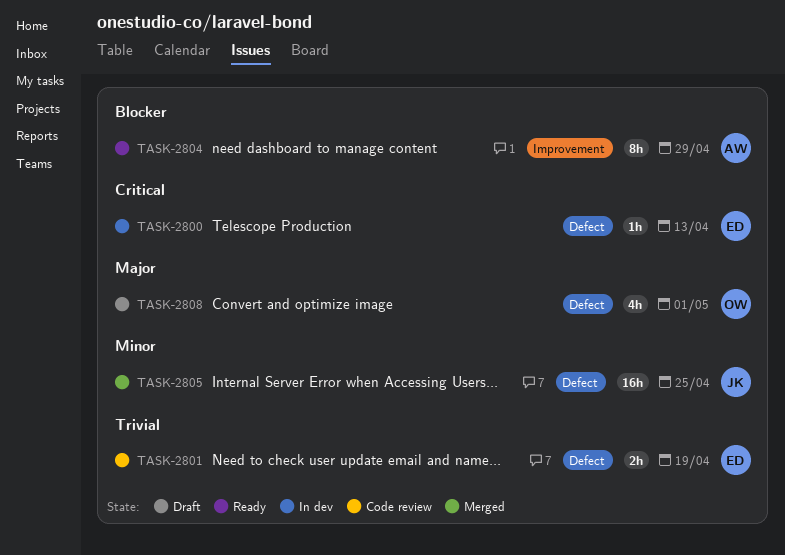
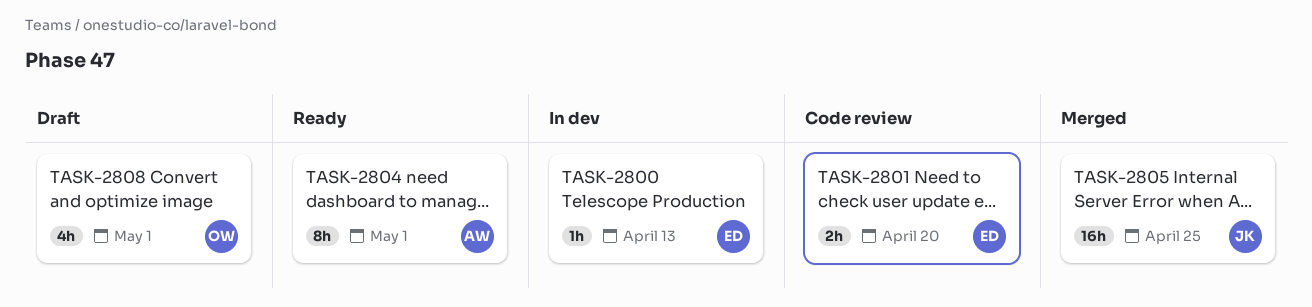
TASK-2801, due: Apr 19 -> Apr 20
TASK-2804, due: Apr 29 -> May 1

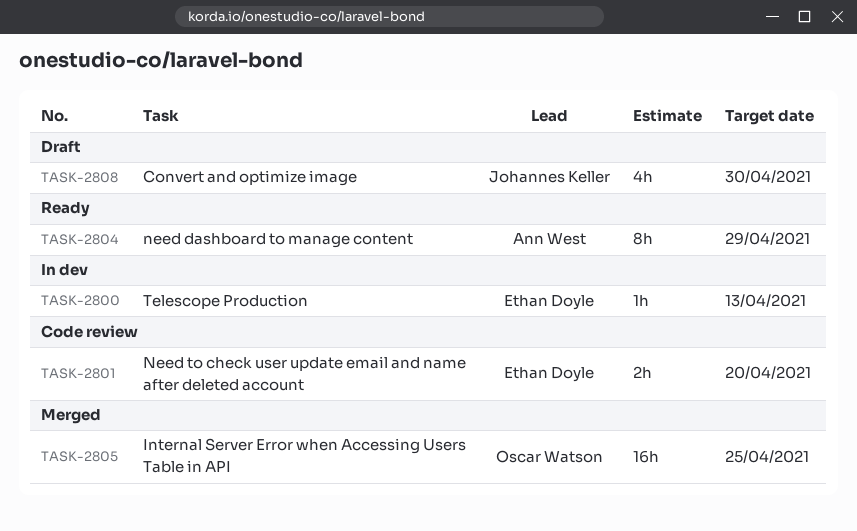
TASK-2804, due: May 1 -> Apr 29
TASK-2805, owner: Johannes Keller -> Oscar Watson
TASK-2808, owner: Oscar Watson -> Johannes Keller
TASK-2808, due: May 1 -> Apr 30

